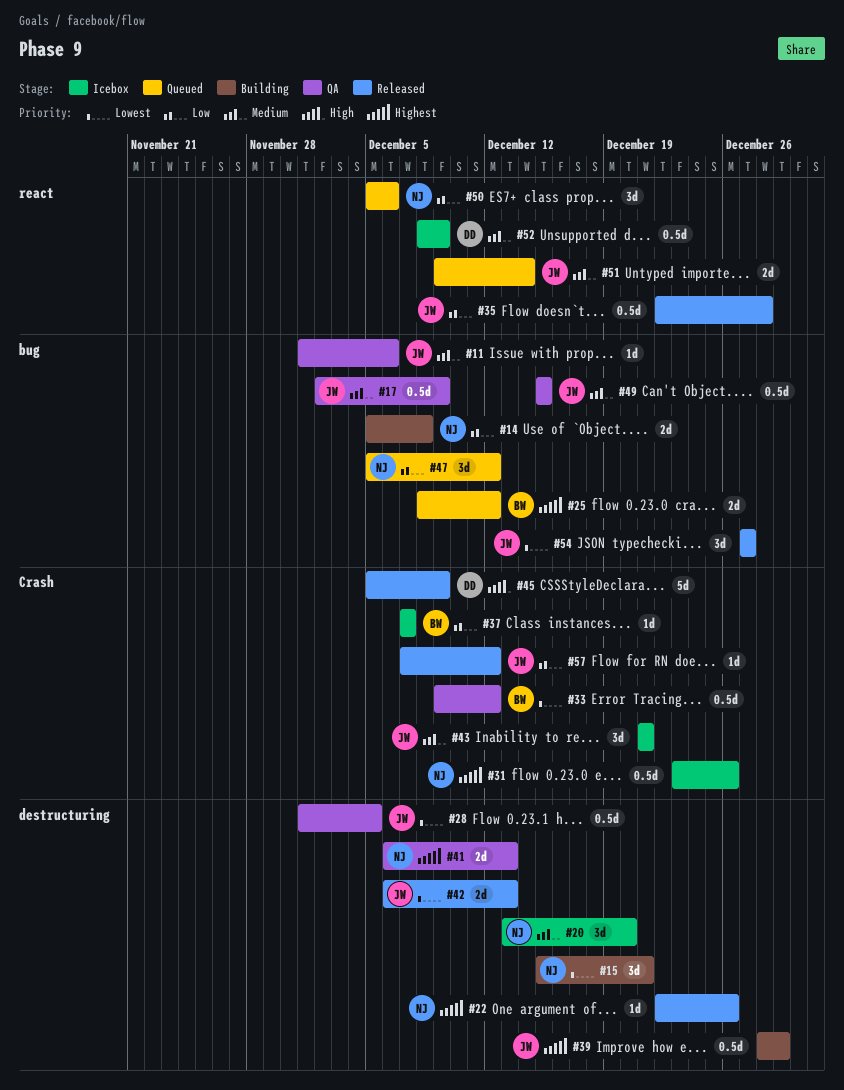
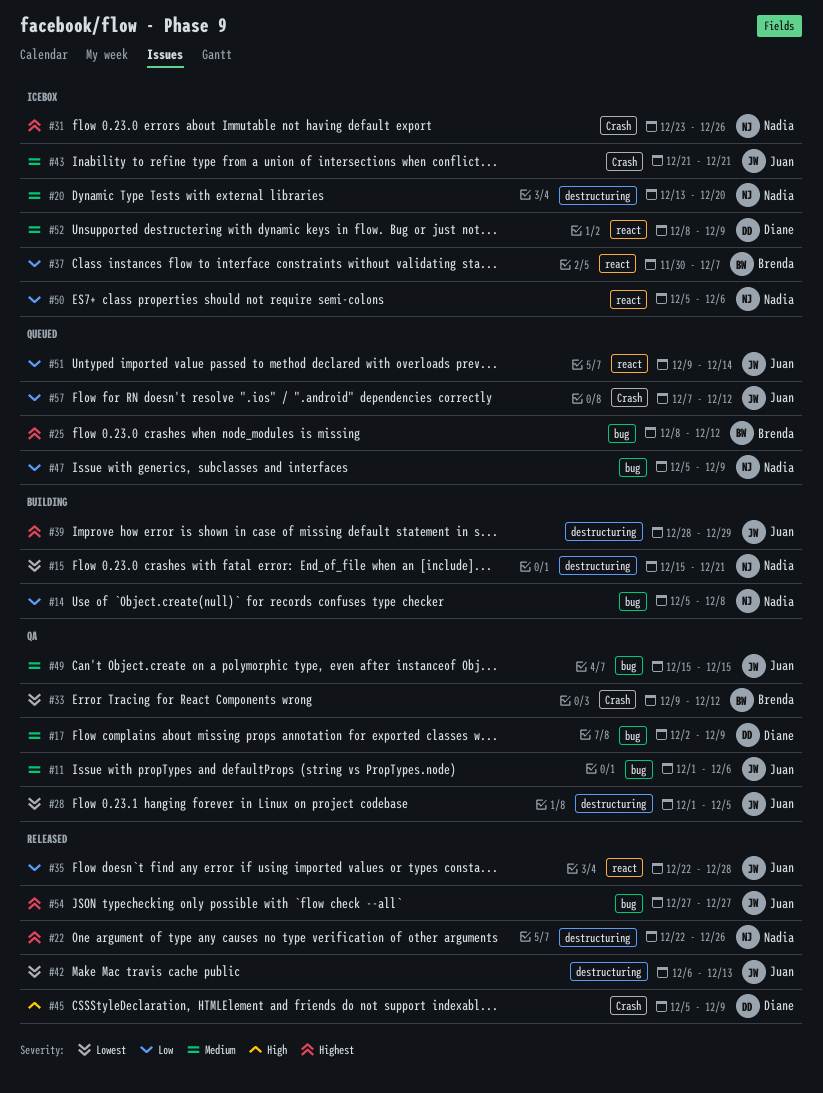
#17, owner: Juan -> Diane
#37, label: Crash -> react
#37, start: Dec 7 -> Nov 30
#41: present -> none
#47, due: Dec 12 -> Dec 9
#50, status: Queued -> Icebox
#51, priority: Medium -> Low
#54, priority: Lowest -> Highest
#57, status: Released -> Queued

